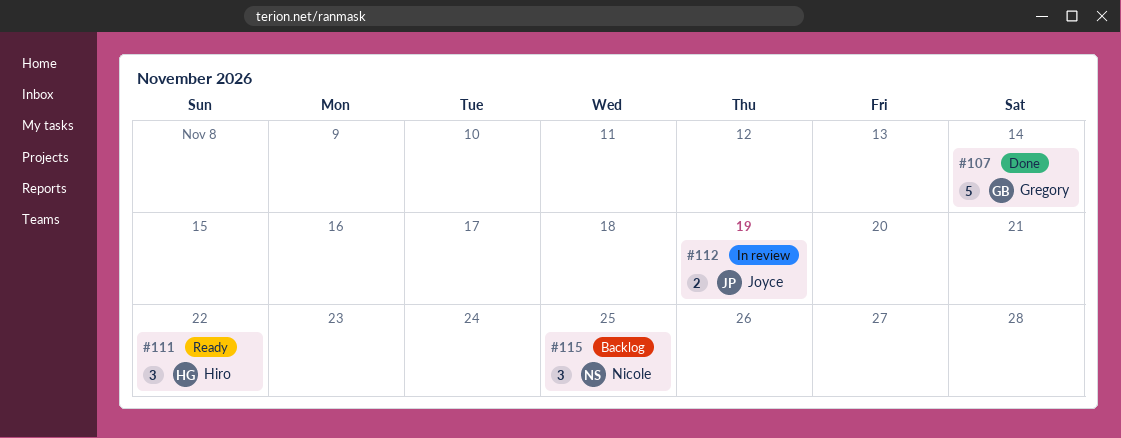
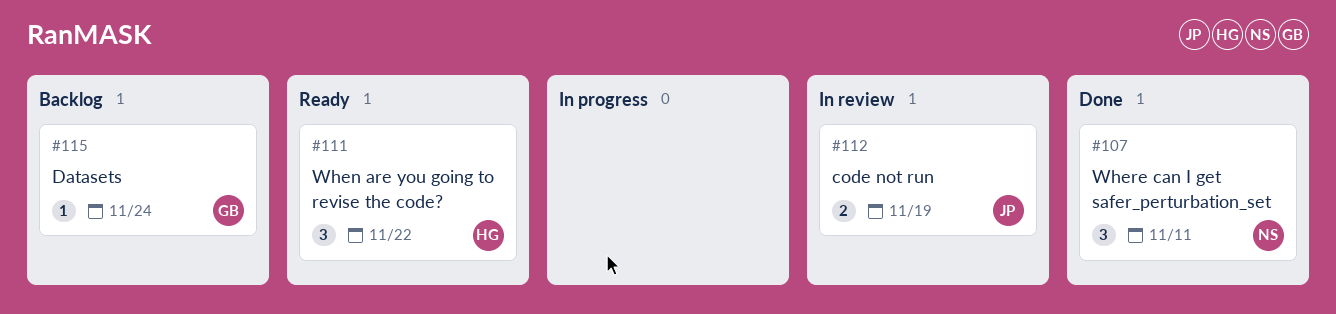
#107, owner: Gregory -> Nicole
#107, estimate: 5 -> 3
#107, due: Nov 14 -> Nov 11
#115, owner: Nicole -> Gregory
#115, estimate: 3 -> 1
#115, due: Nov 25 -> Nov 24

